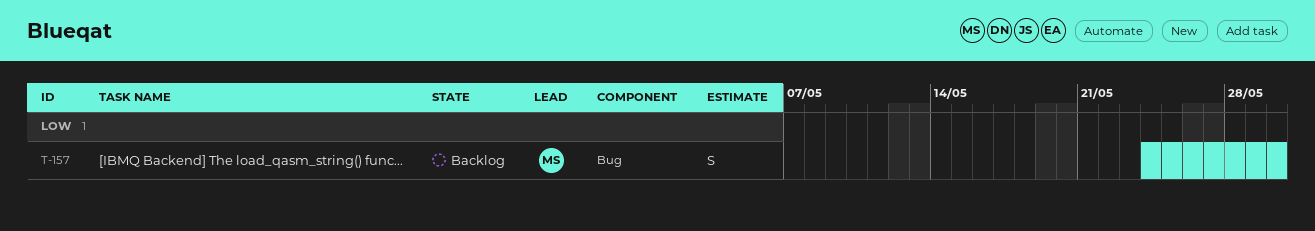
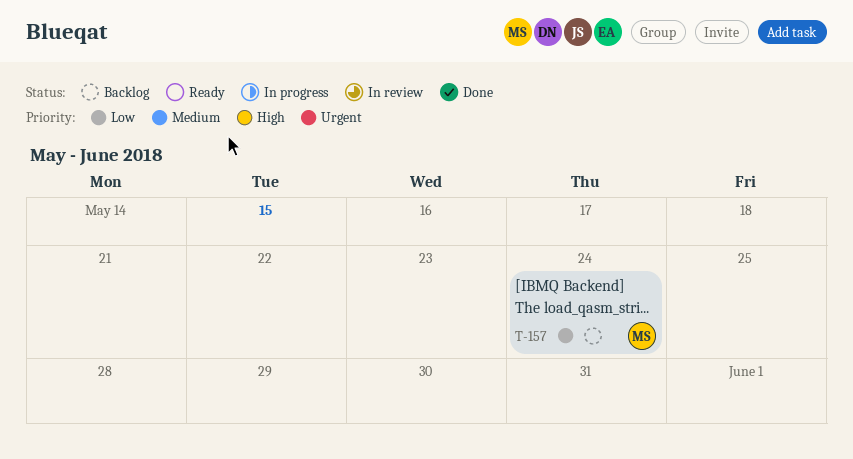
T-157, due: May 30 -> May 24

